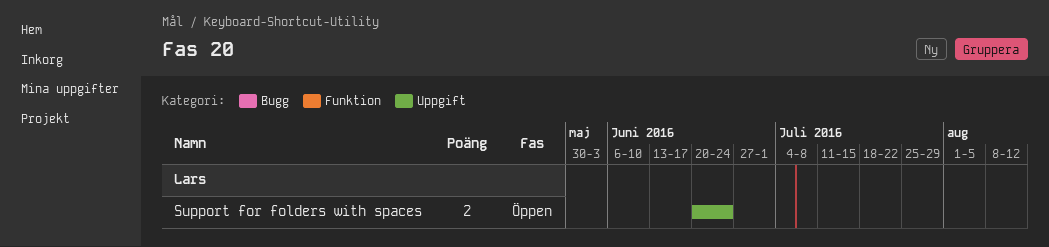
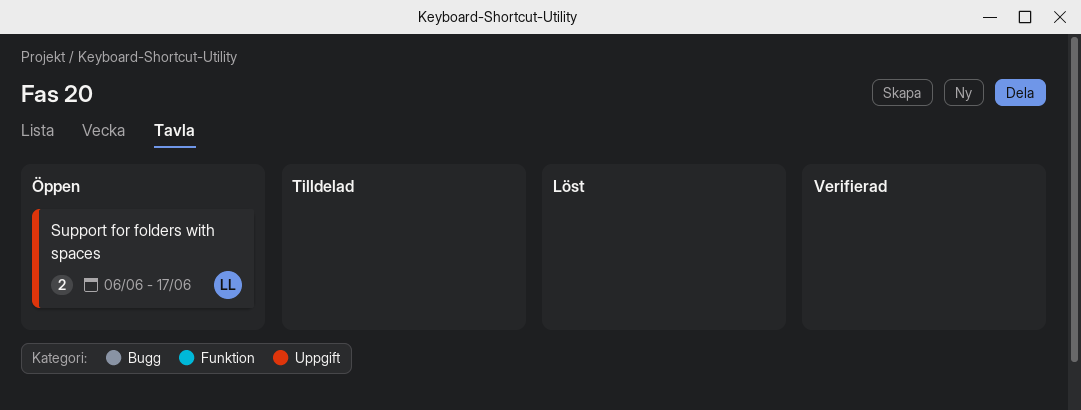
Support for folders with spaces, start: Jun 20 -> Jun 6
Support for folders with spaces, due: Jun 24 -> Jun 17

